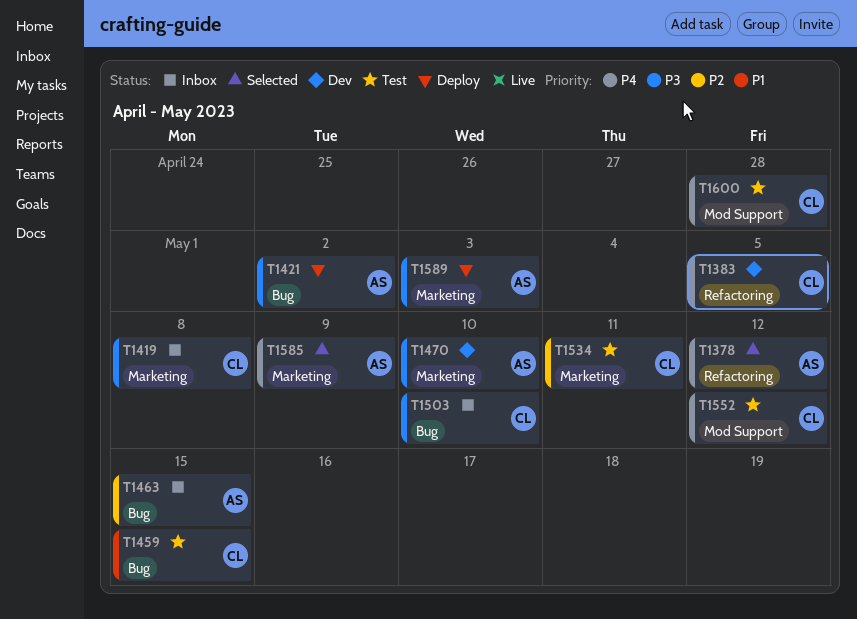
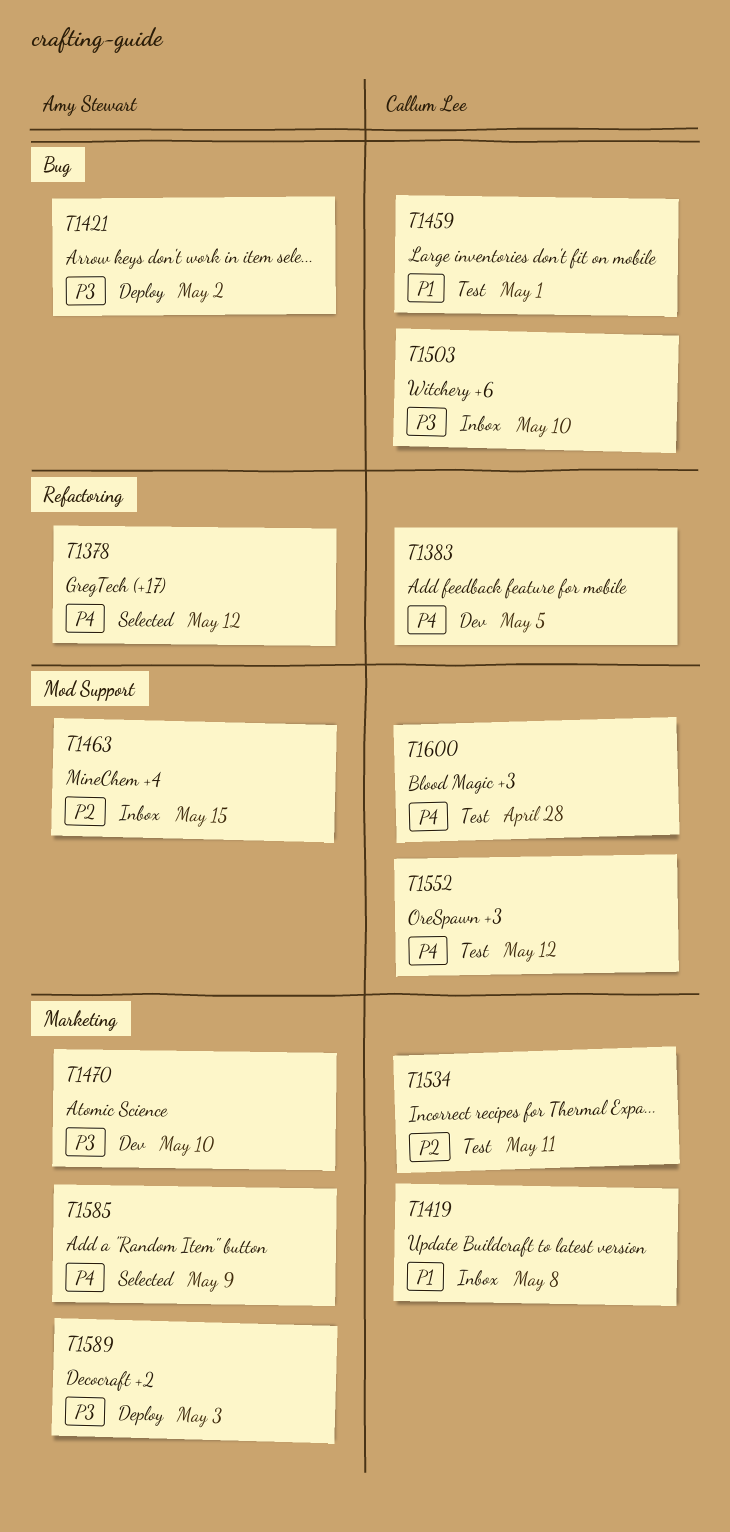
T1419, priority: P3 -> P1
T1459, due: May 15 -> May 1
T1463, label: Bug -> Mod Support

